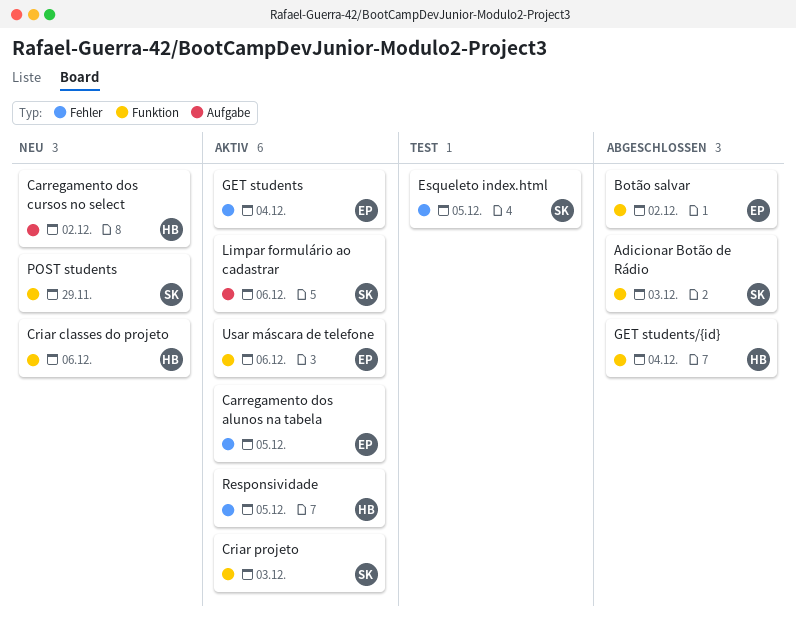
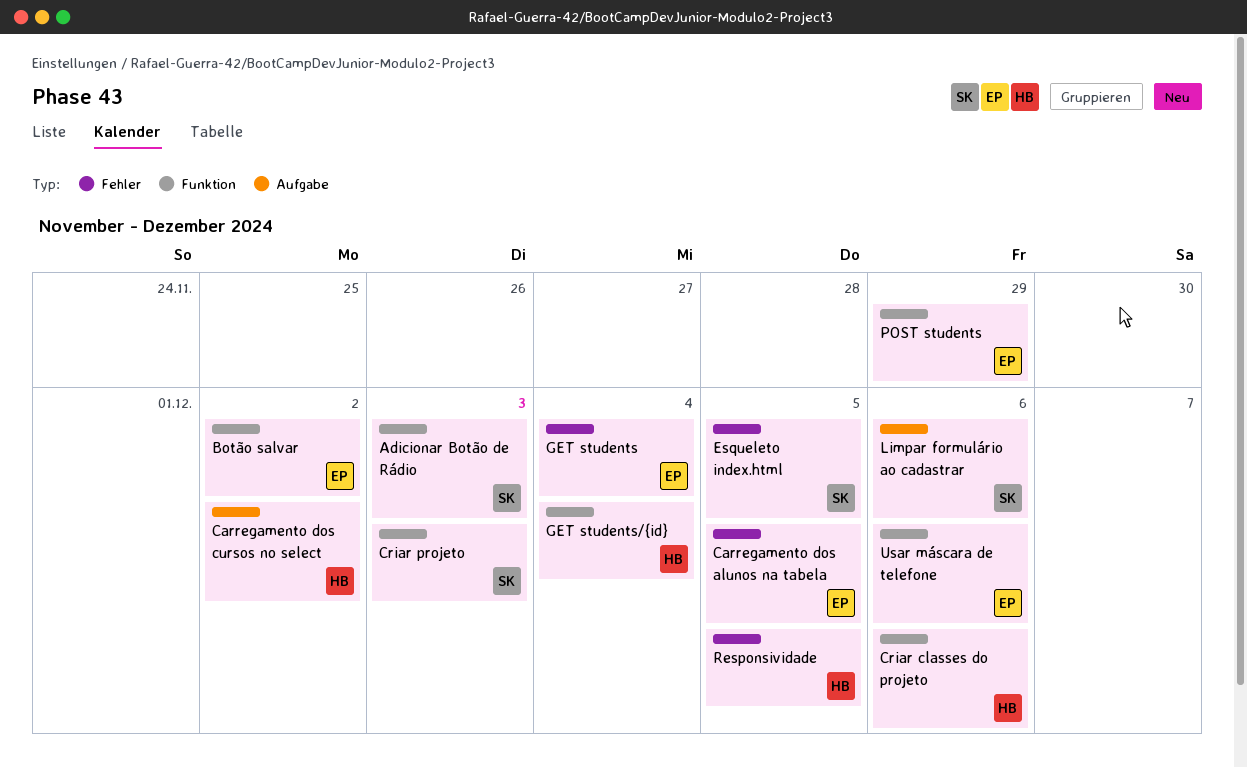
POST students, owner: SK -> EP

